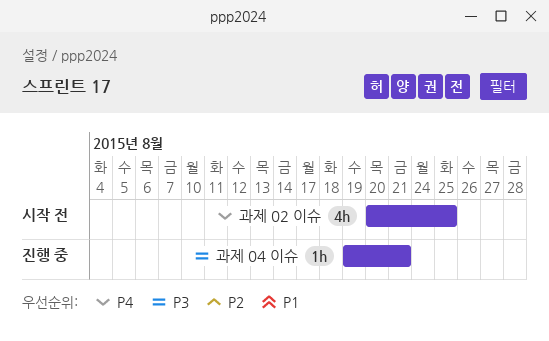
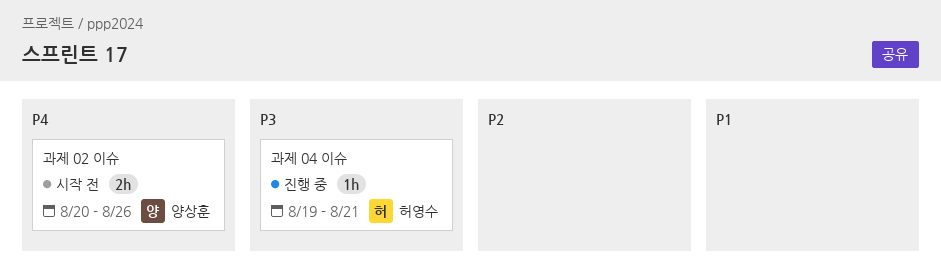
과제 02 이슈, estimate: 4h -> 2h
과제 02 이슈, due: Aug 25 -> Aug 26

